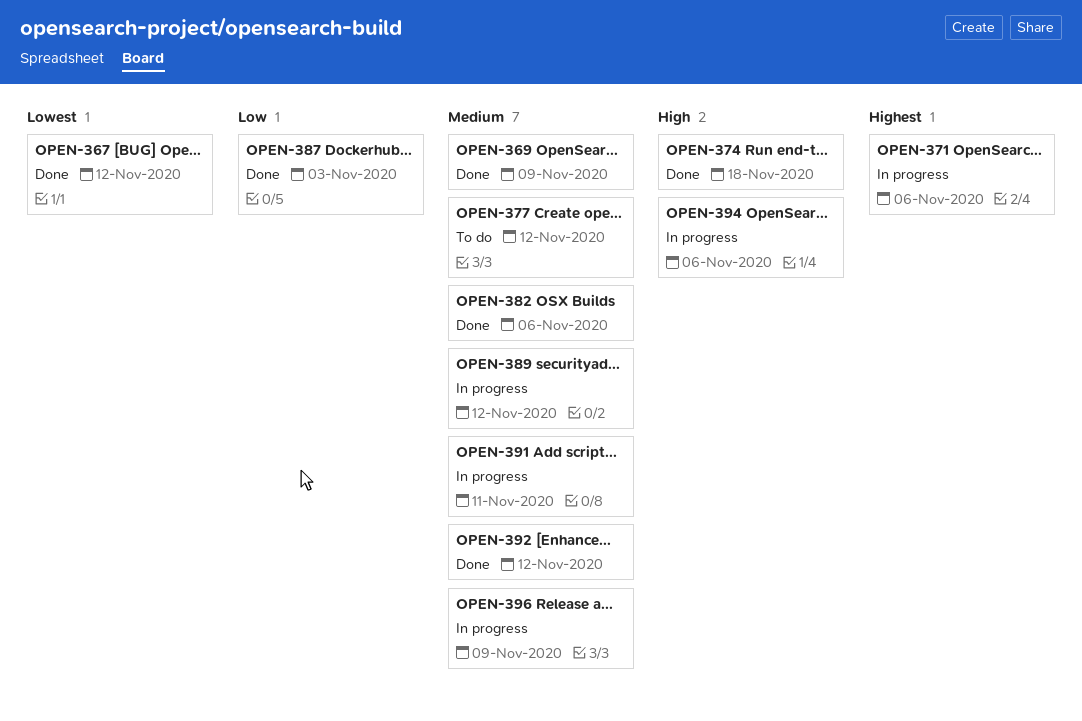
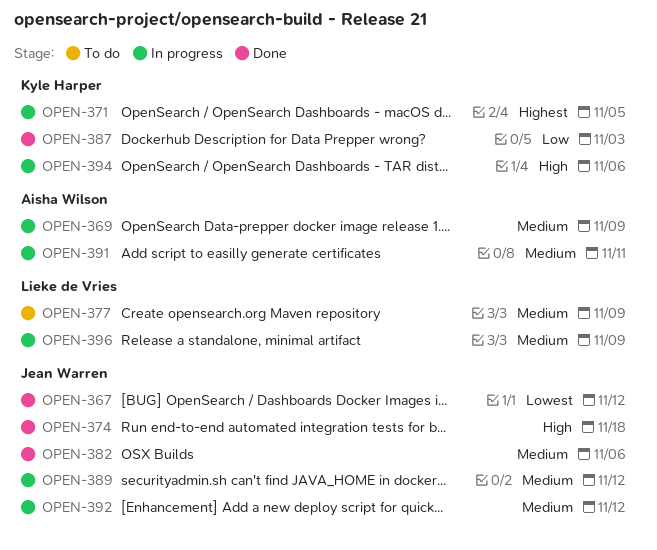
OPEN-369, status: Done -> In progress
OPEN-371, due: Nov 6 -> Nov 5
OPEN-377, due: Nov 12 -> Nov 9
OPEN-392, status: Done -> In progress

